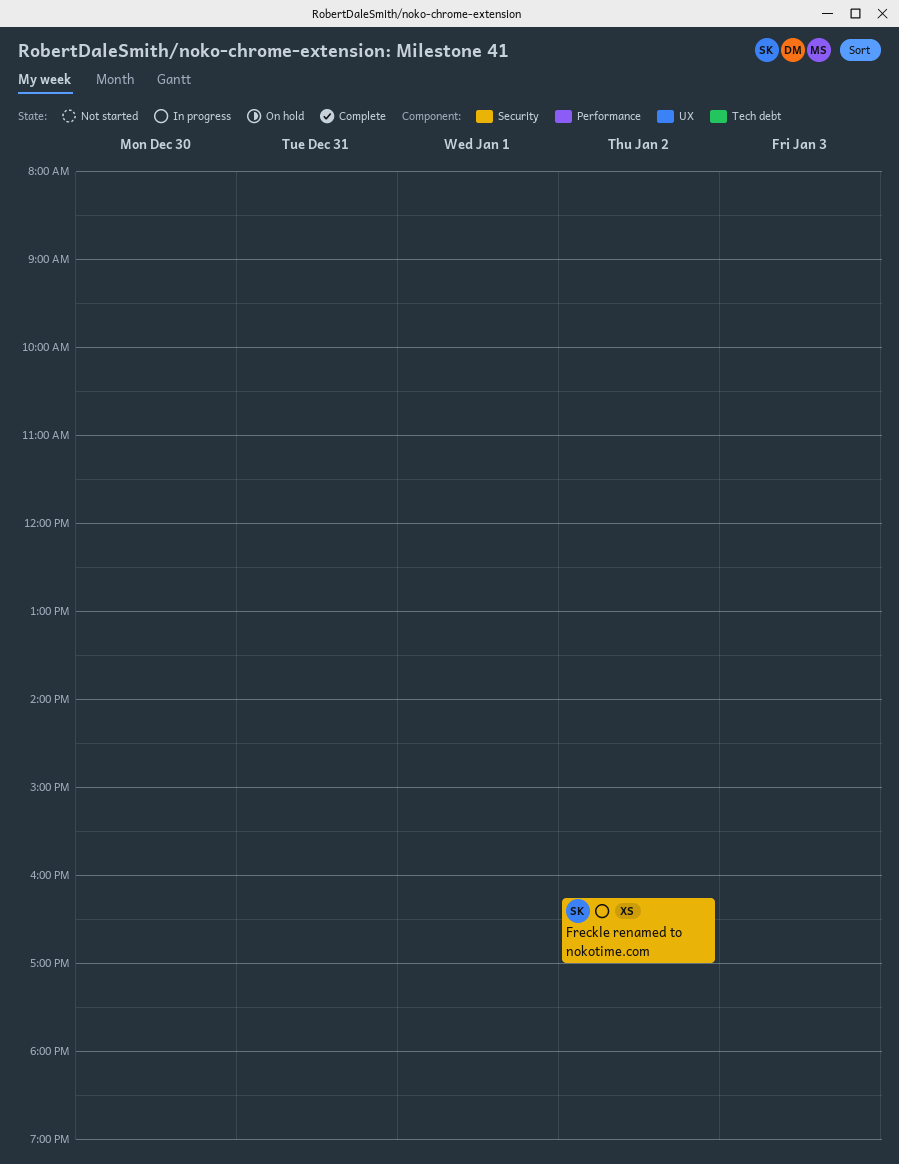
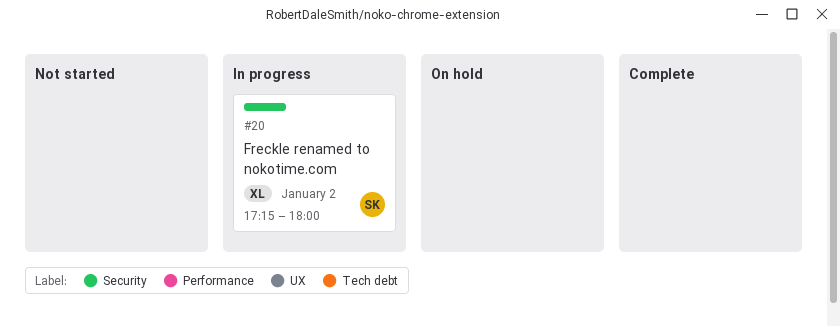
Freckle renamed to nokotime.com, estimate: XS -> XL
Freckle renamed to nokotime.com, begins: 16:15 -> 17:15
Freckle renamed to nokotime.com, ends: 17:00 -> 18:00

